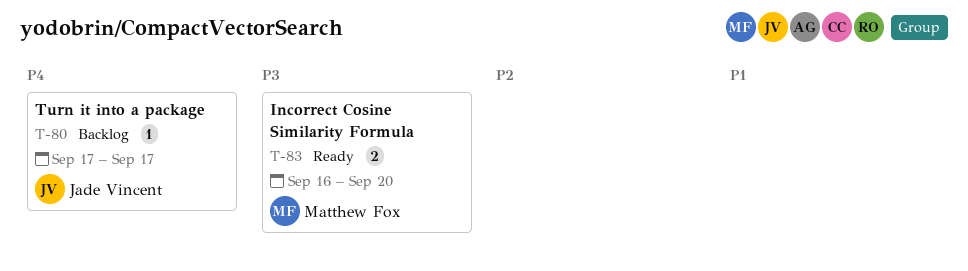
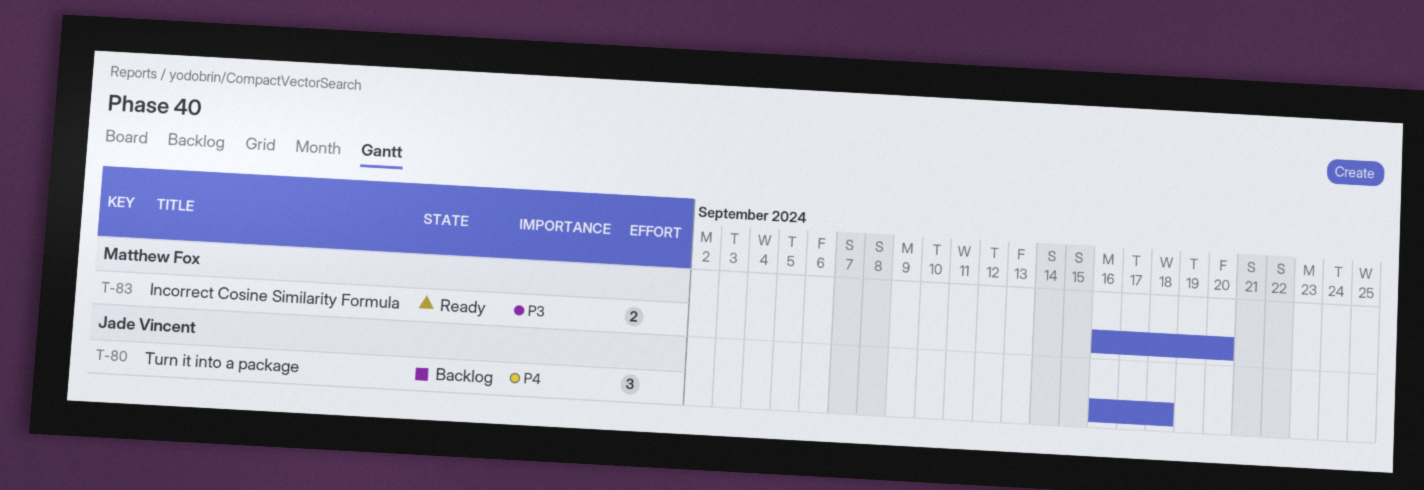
T-80, estimate: 1 -> 3
T-80, start: Sep 17 -> Sep 16
T-80, due: Sep 17 -> Sep 18

